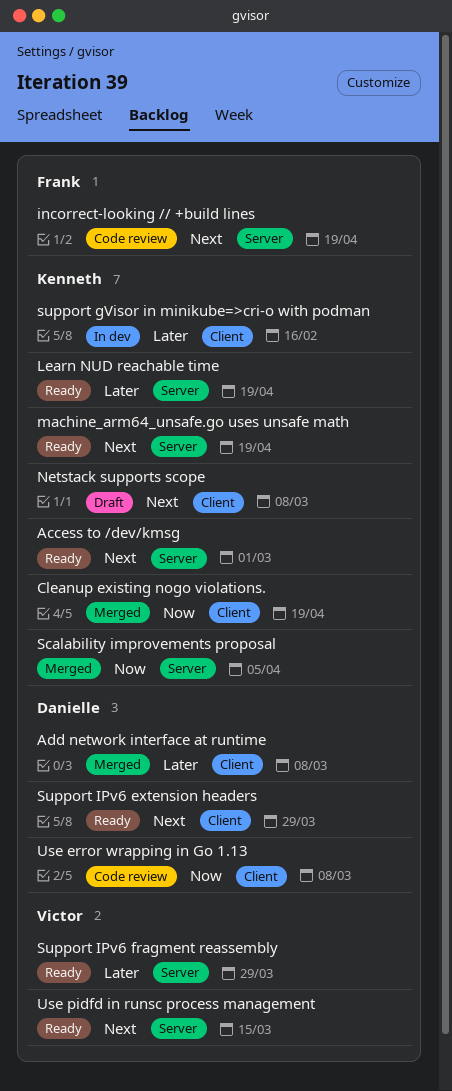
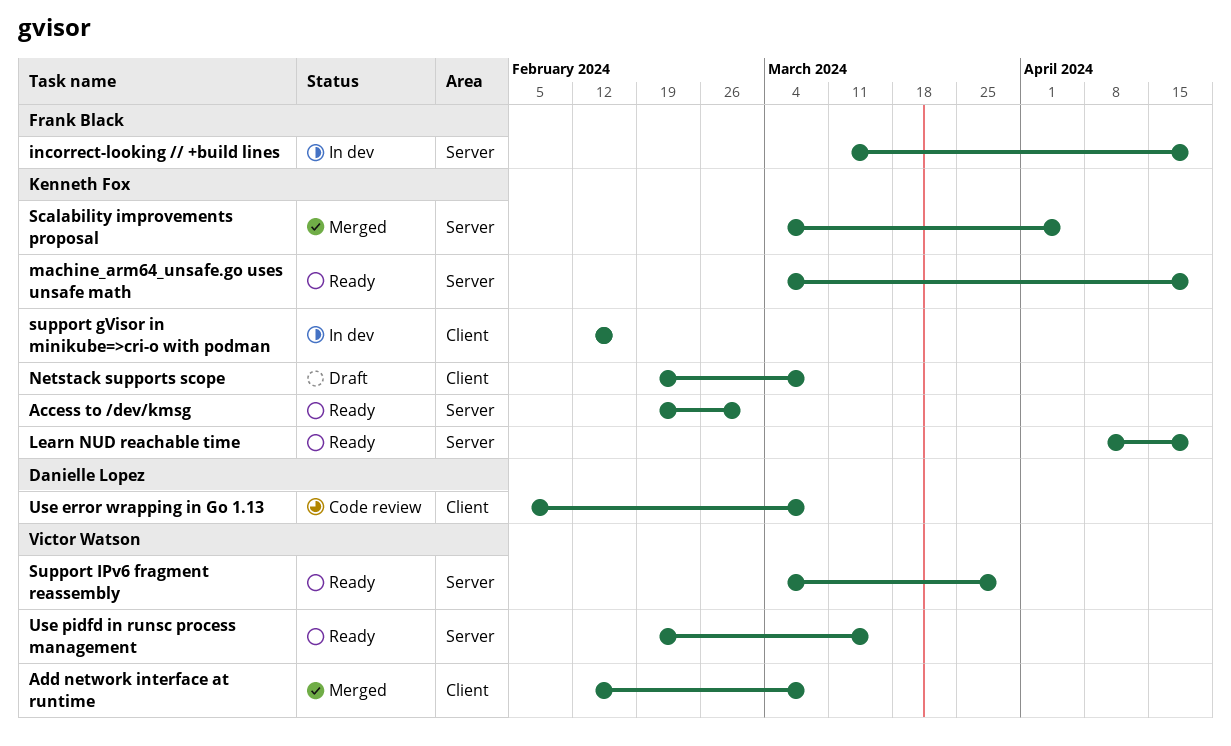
Add network interface at runtime, owner: Danielle Lopez -> Victor Watson
Cleanup existing nogo violations.: present -> none
incorrect-looking // +build lines, status: Code review -> In dev
Support IPv6 extension headers: present -> none

